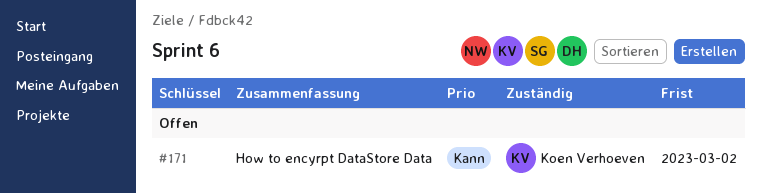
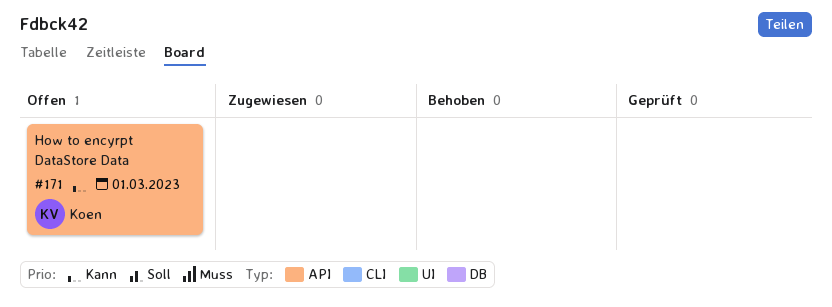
#171, due: Mar 2 -> Mar 1

